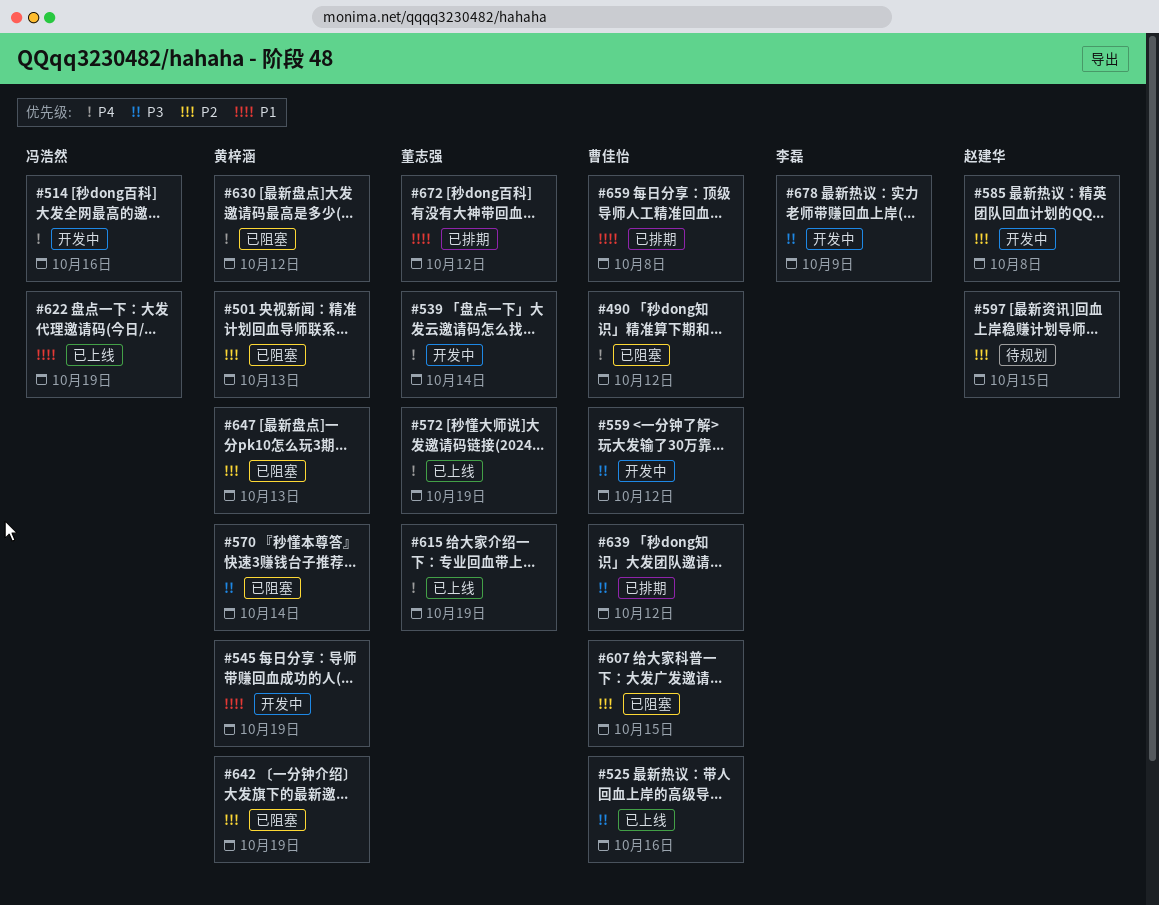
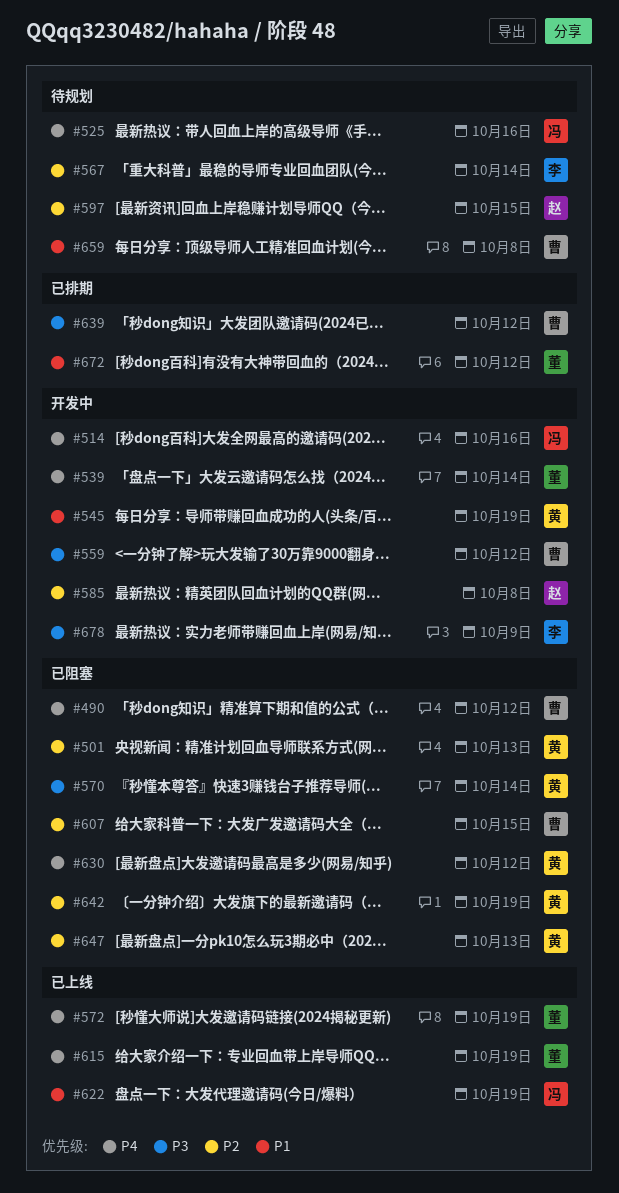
#525, status: 已上线 -> 待规划
#525, owner: 曹佳怡 -> 冯浩然
#525, priority: P3 -> P4
#567: none -> present
#659, status: 已排期 -> 待规划

